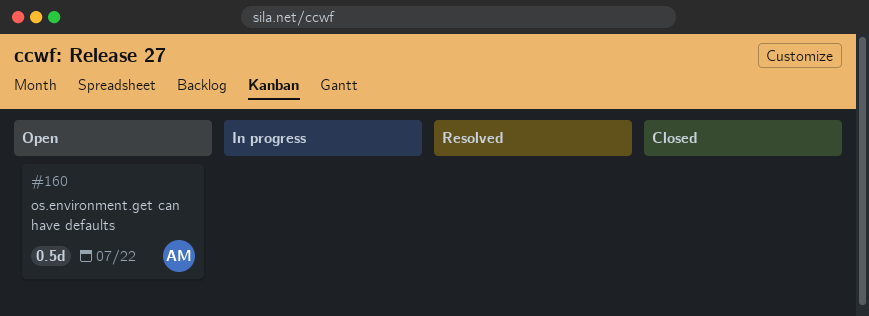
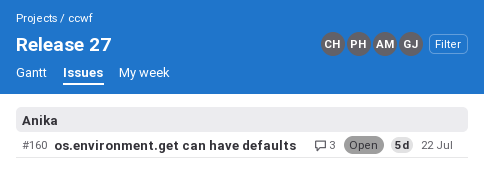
#160, estimate: 0.5d -> 5d

